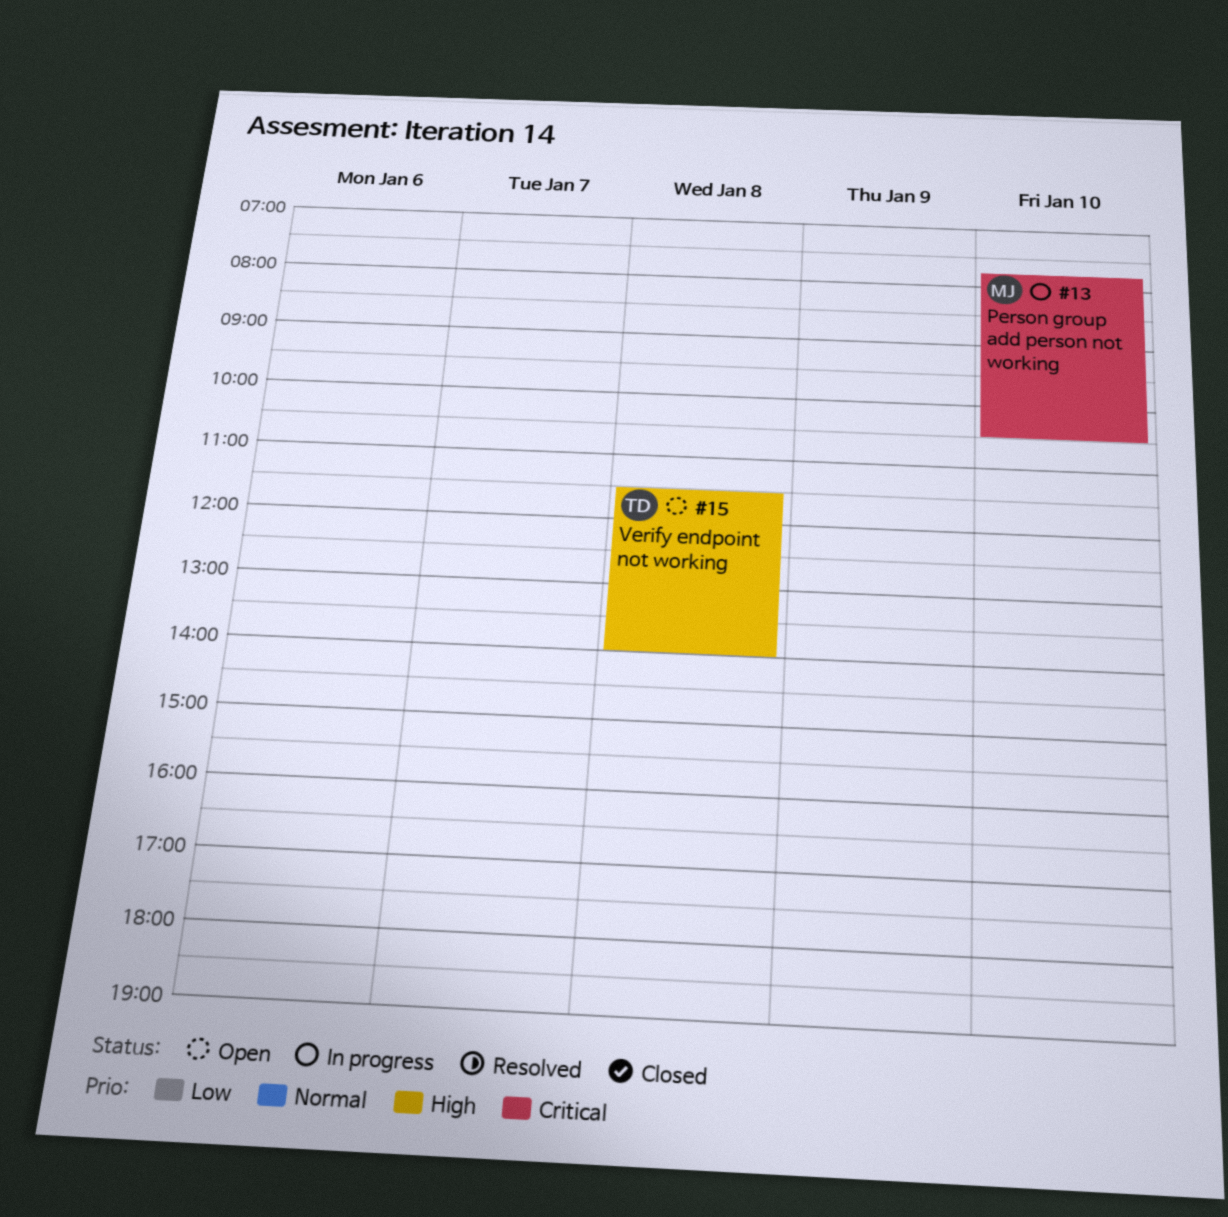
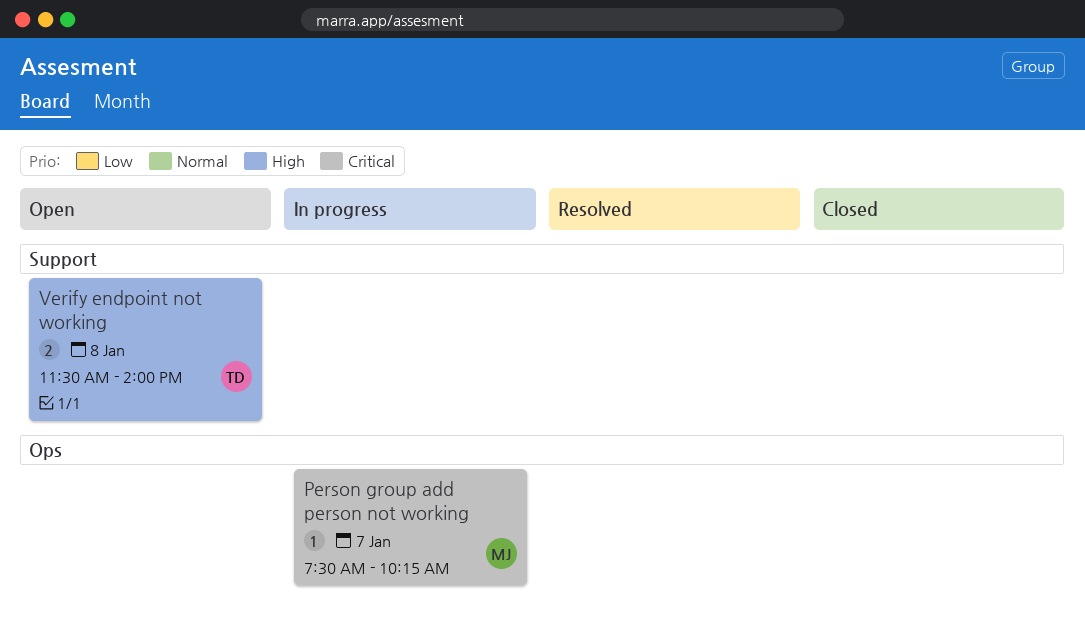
Person group add person not working, day: Jan 10 -> Jan 7
Person group add person not working, begins: 07:45 -> 07:30
Person group add person not working, ends: 10:30 -> 10:15

